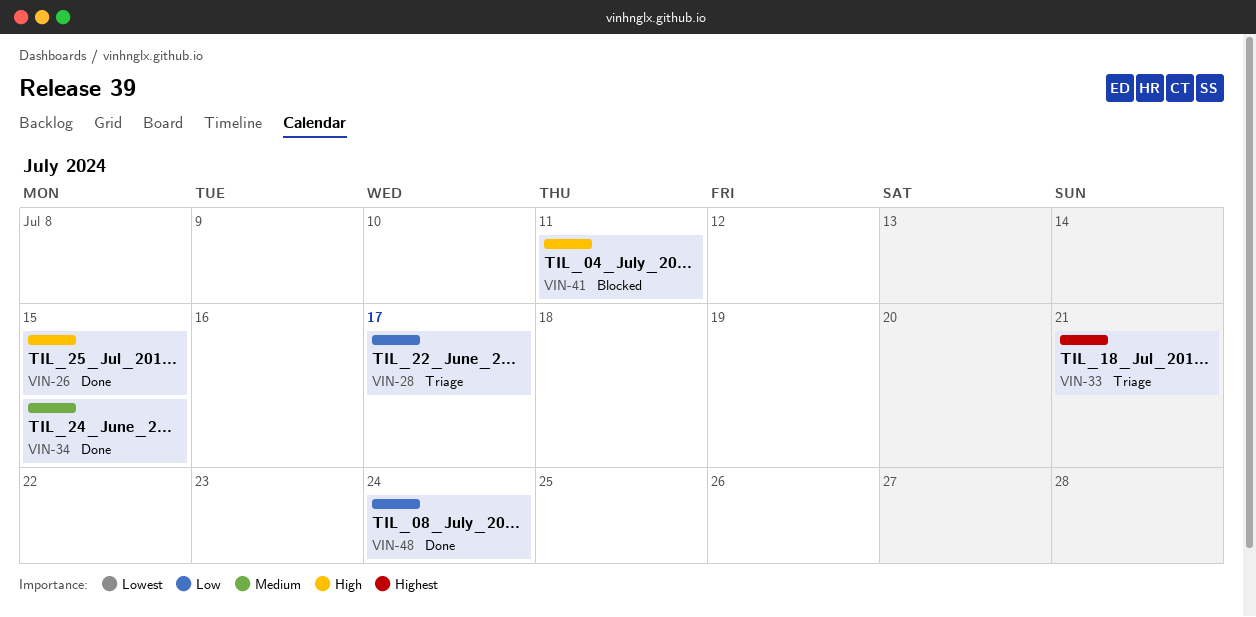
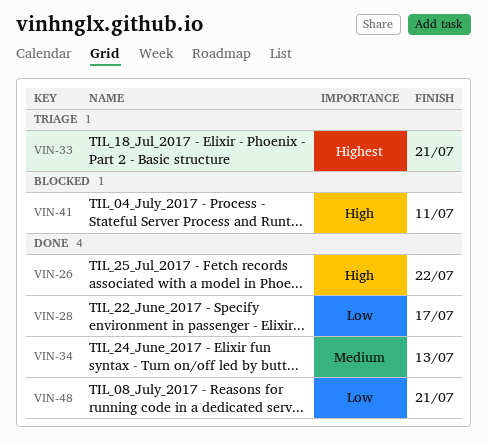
VIN-26, due: Jul 15 -> Jul 22
VIN-28, status: Triage -> Done
VIN-34, due: Jul 15 -> Jul 13
VIN-48, due: Jul 24 -> Jul 21

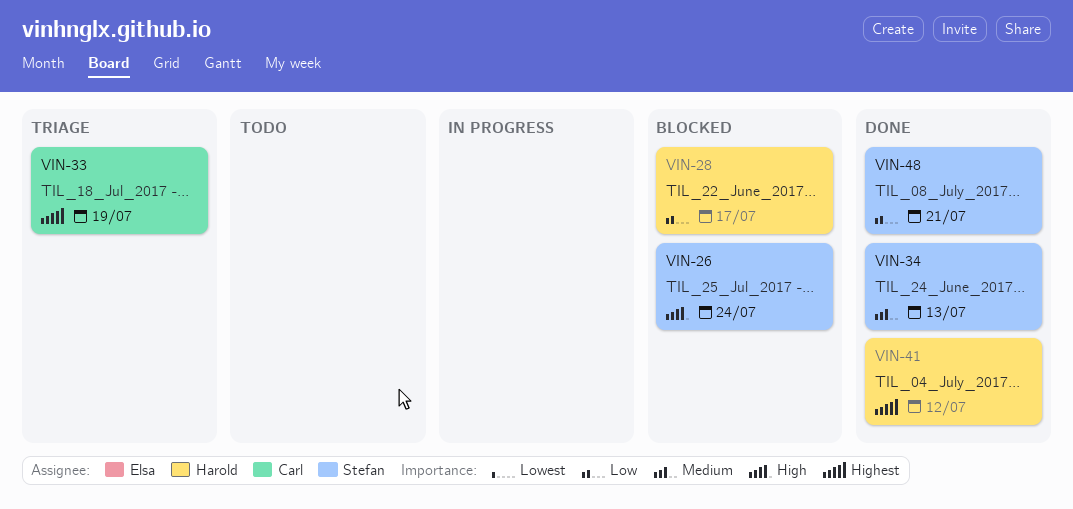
VIN-26, status: Done -> Blocked
VIN-26, due: Jul 22 -> Jul 24
VIN-28, status: Done -> Blocked
VIN-33, due: Jul 21 -> Jul 19
VIN-41, status: Blocked -> Done
VIN-41, priority: High -> Highest
VIN-41, due: Jul 11 -> Jul 12

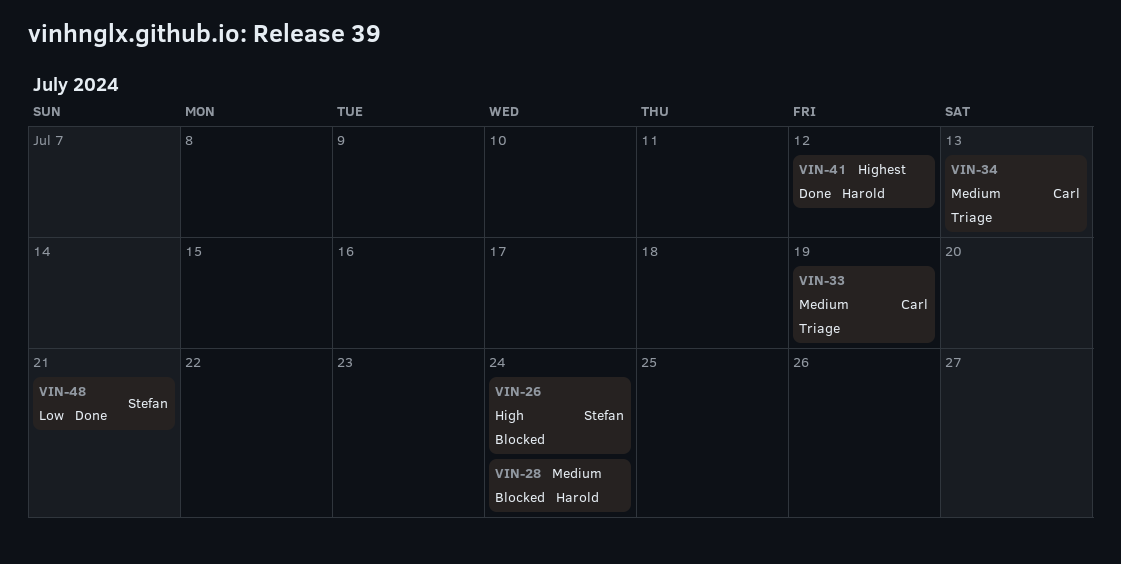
VIN-28, priority: Low -> Medium
VIN-28, due: Jul 17 -> Jul 24
VIN-33, priority: Highest -> Medium
VIN-34, status: Done -> Triage
VIN-34, owner: Stefan -> Carl

